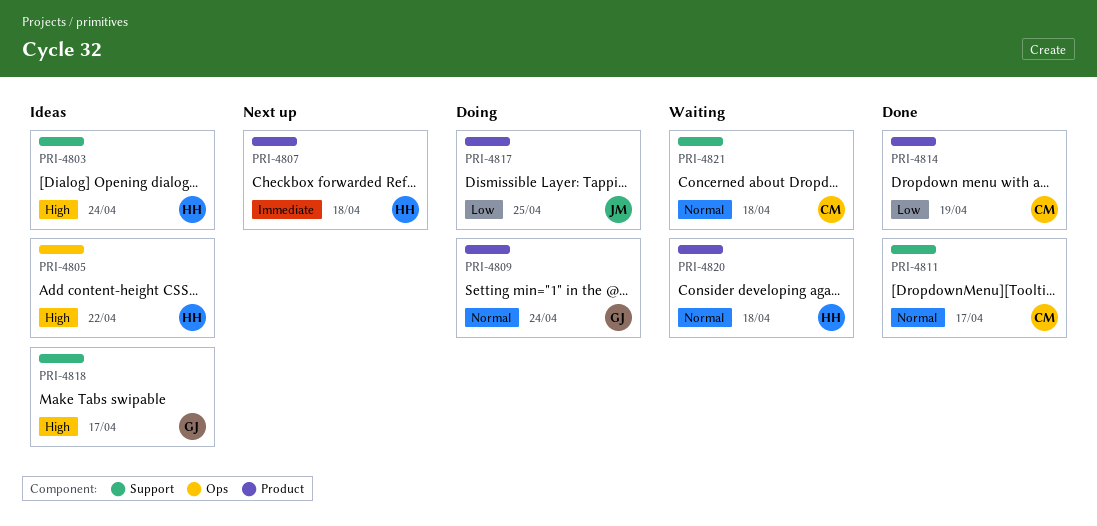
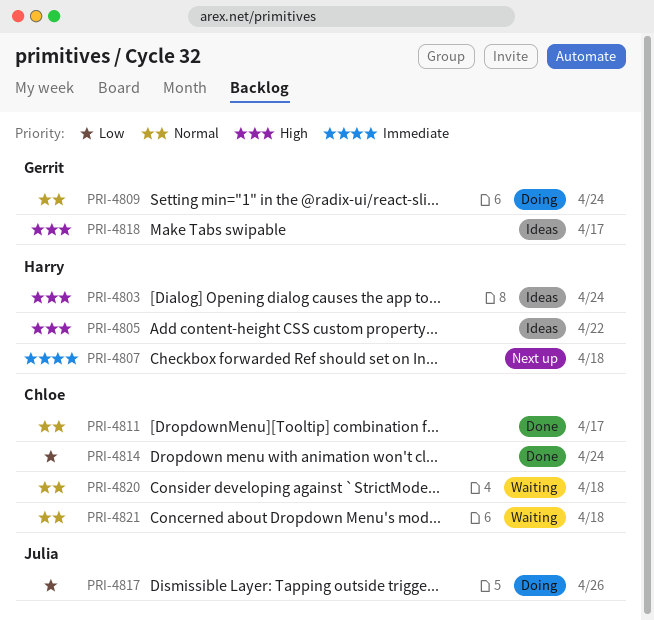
PRI-4814, due: Apr 19 -> Apr 24
PRI-4817, due: Apr 25 -> Apr 26
PRI-4820, owner: Harry -> Chloe

